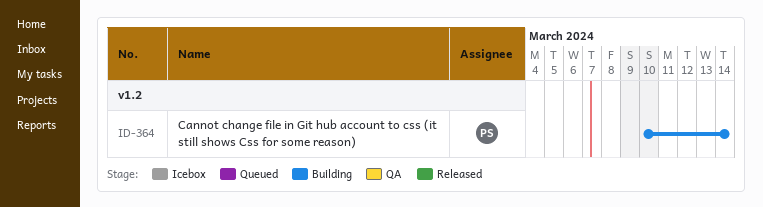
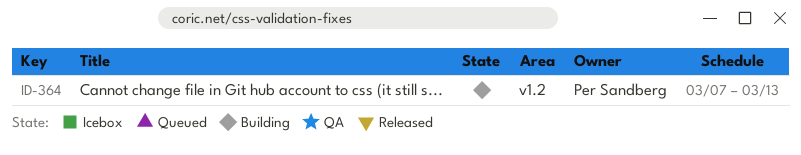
ID-364, start: Mar 10 -> Mar 7
ID-364, due: Mar 14 -> Mar 13

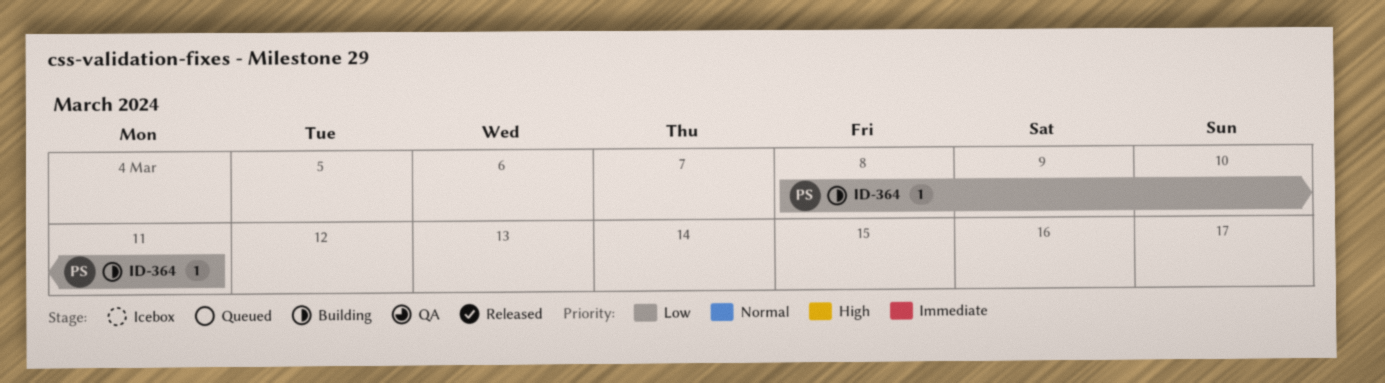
ID-364, start: Mar 7 -> Mar 8
ID-364, due: Mar 13 -> Mar 11

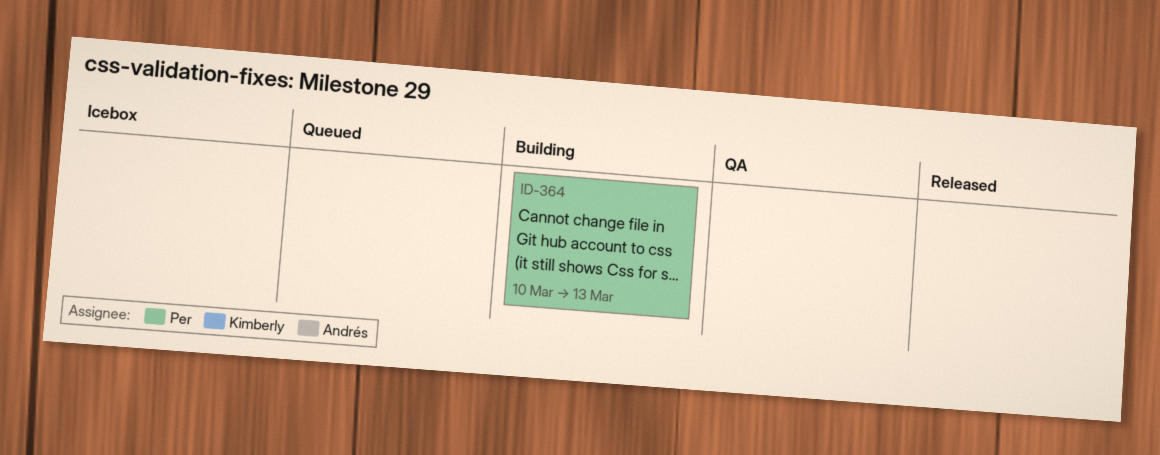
ID-364, start: Mar 8 -> Mar 10
ID-364, due: Mar 11 -> Mar 13

